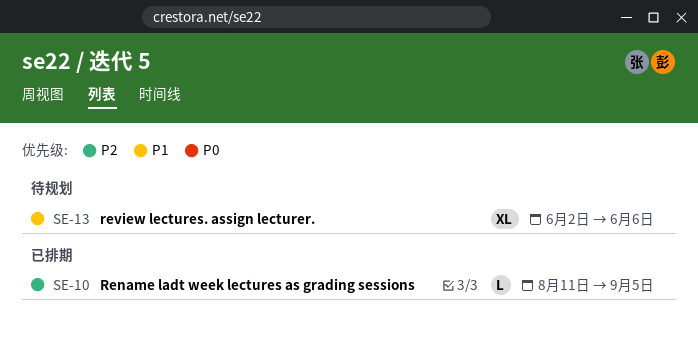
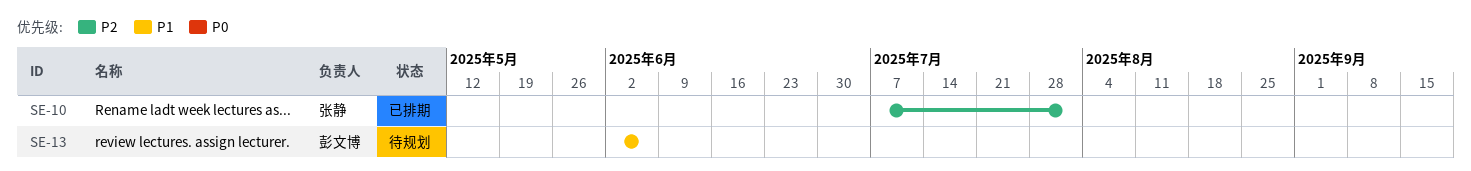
SE-10, start: Aug 11 -> Jul 7
SE-10, due: Sep 5 -> Aug 1

